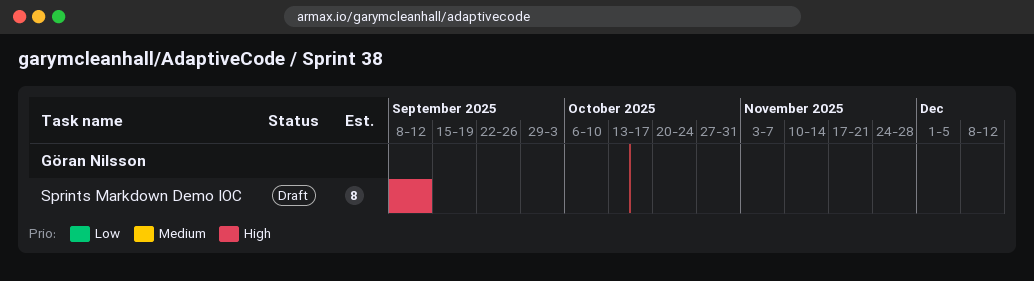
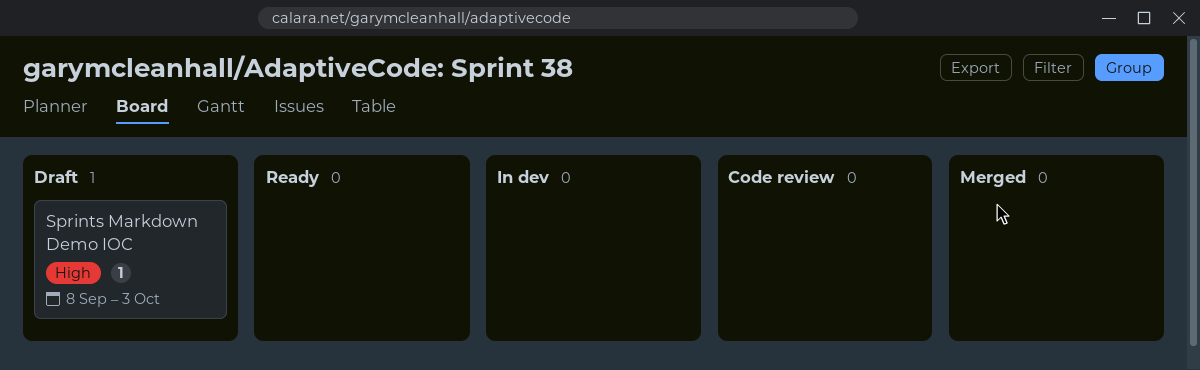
Sprints Markdown Demo IOC, estimate: 8 -> 1
Sprints Markdown Demo IOC, due: Sep 12 -> Oct 3

